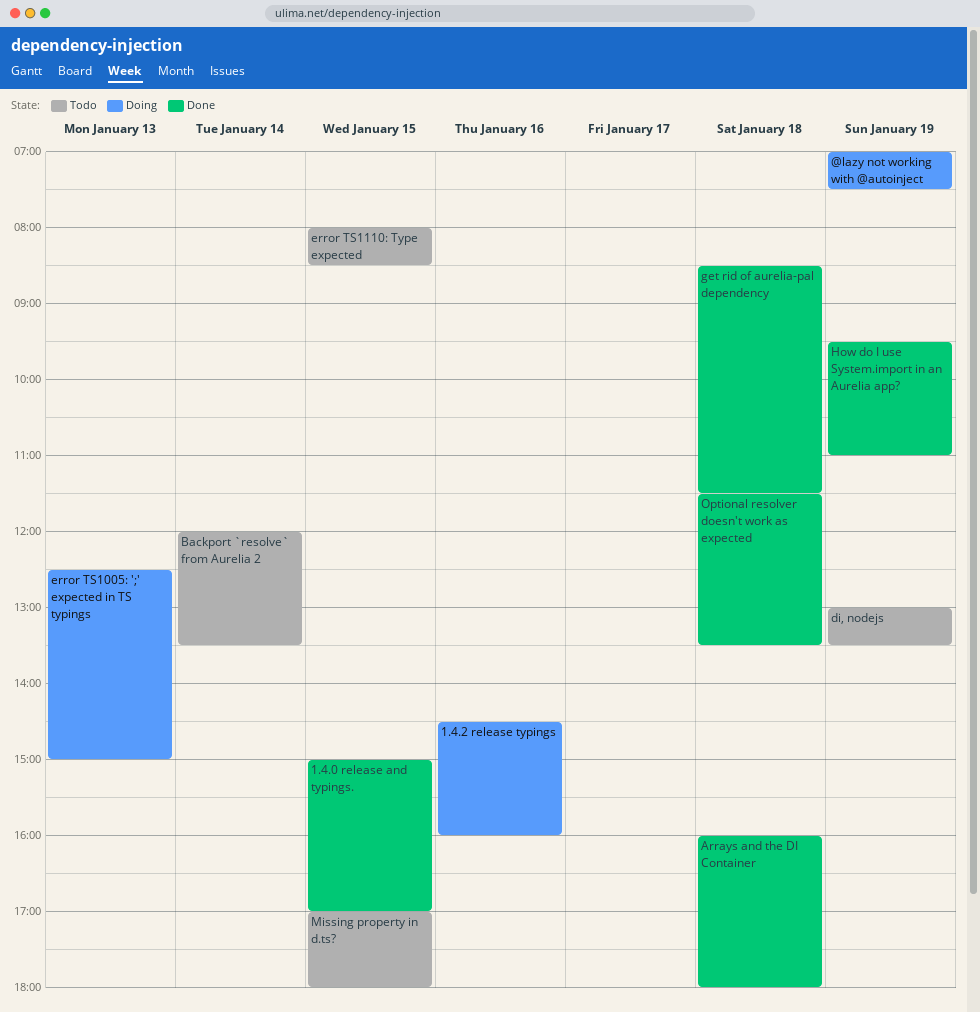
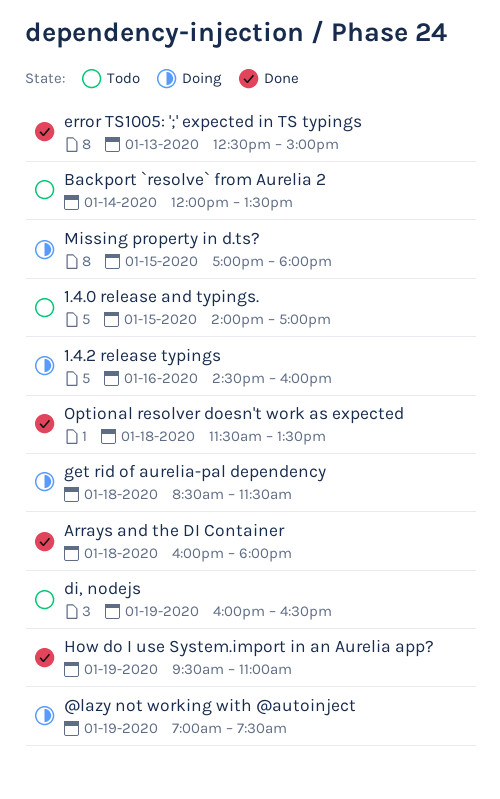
1.4.0 release and typings., status: Done -> Todo
1.4.0 release and typings., begins: 15:00 -> 14:00
di, nodejs, begins: 13:00 -> 16:00
di, nodejs, ends: 13:30 -> 16:30
error TS1005: ';' expected in TS typings, status: Doing -> Done
error TS1110: Type expected: present -> none
get rid of aurelia-pal dependency, status: Done -> Doing
Missing property in d.ts?, status: Todo -> Doing

